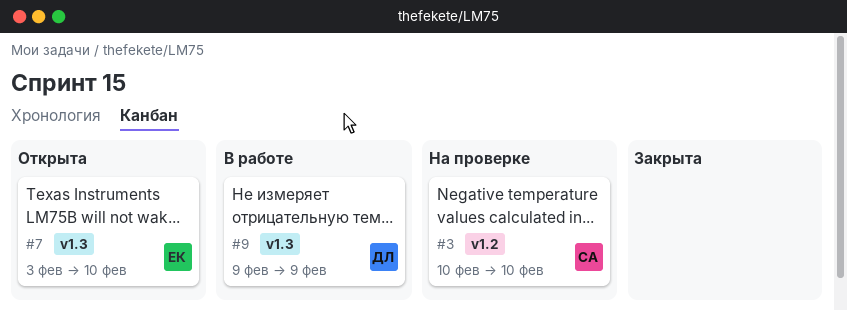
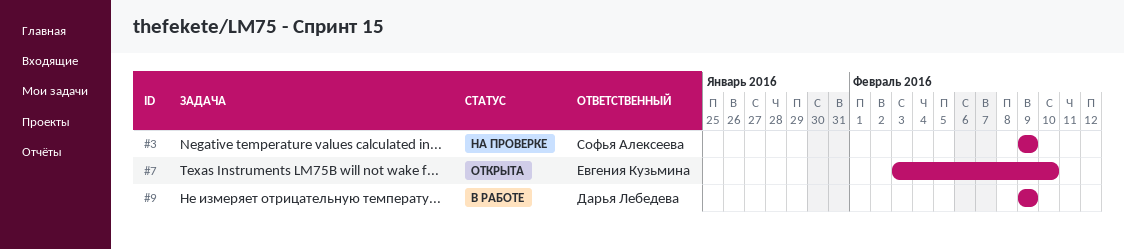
#3, start: Feb 10 -> Feb 9
#3, due: Feb 10 -> Feb 9

